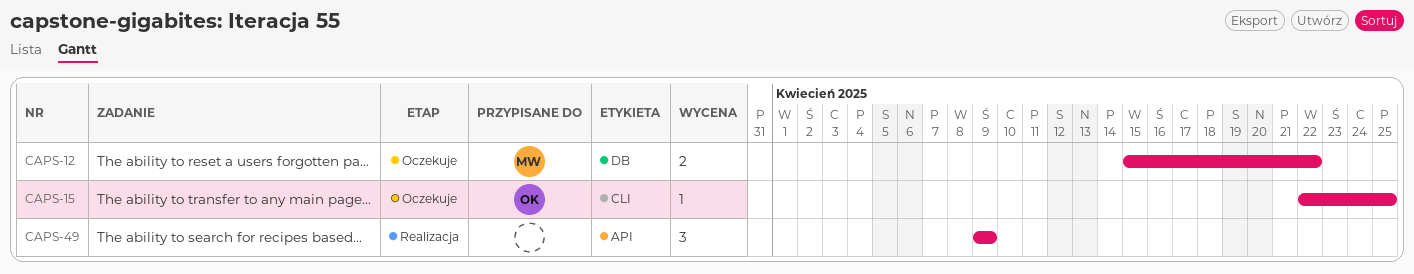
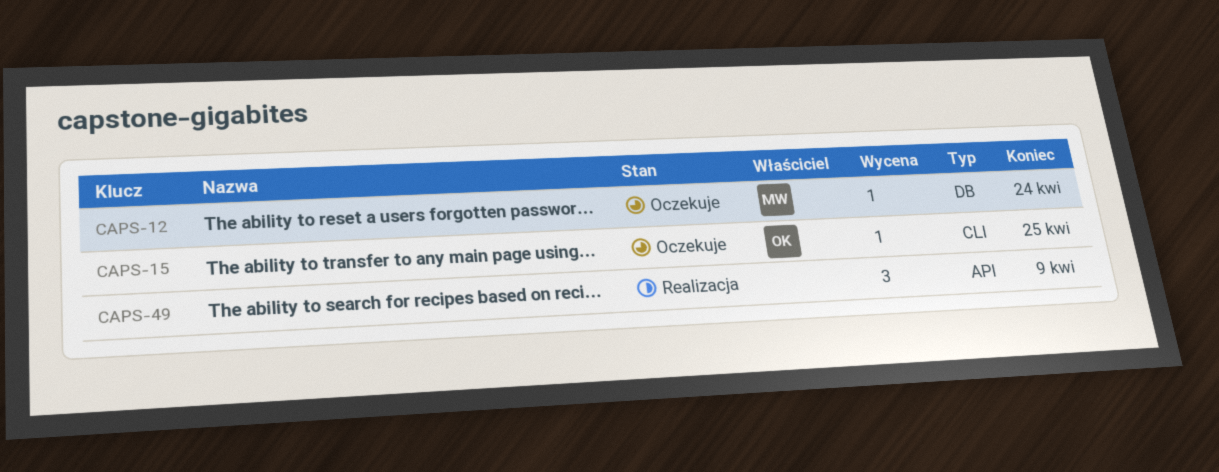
CAPS-12, estimate: 2 -> 1
CAPS-12, due: Apr 22 -> Apr 24

